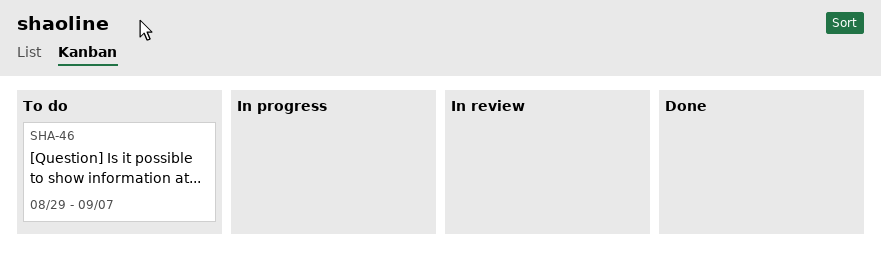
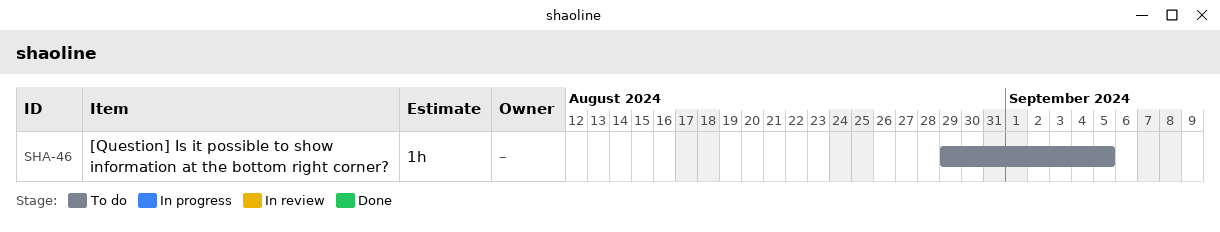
SHA-46, due: Sep 7 -> Sep 5

